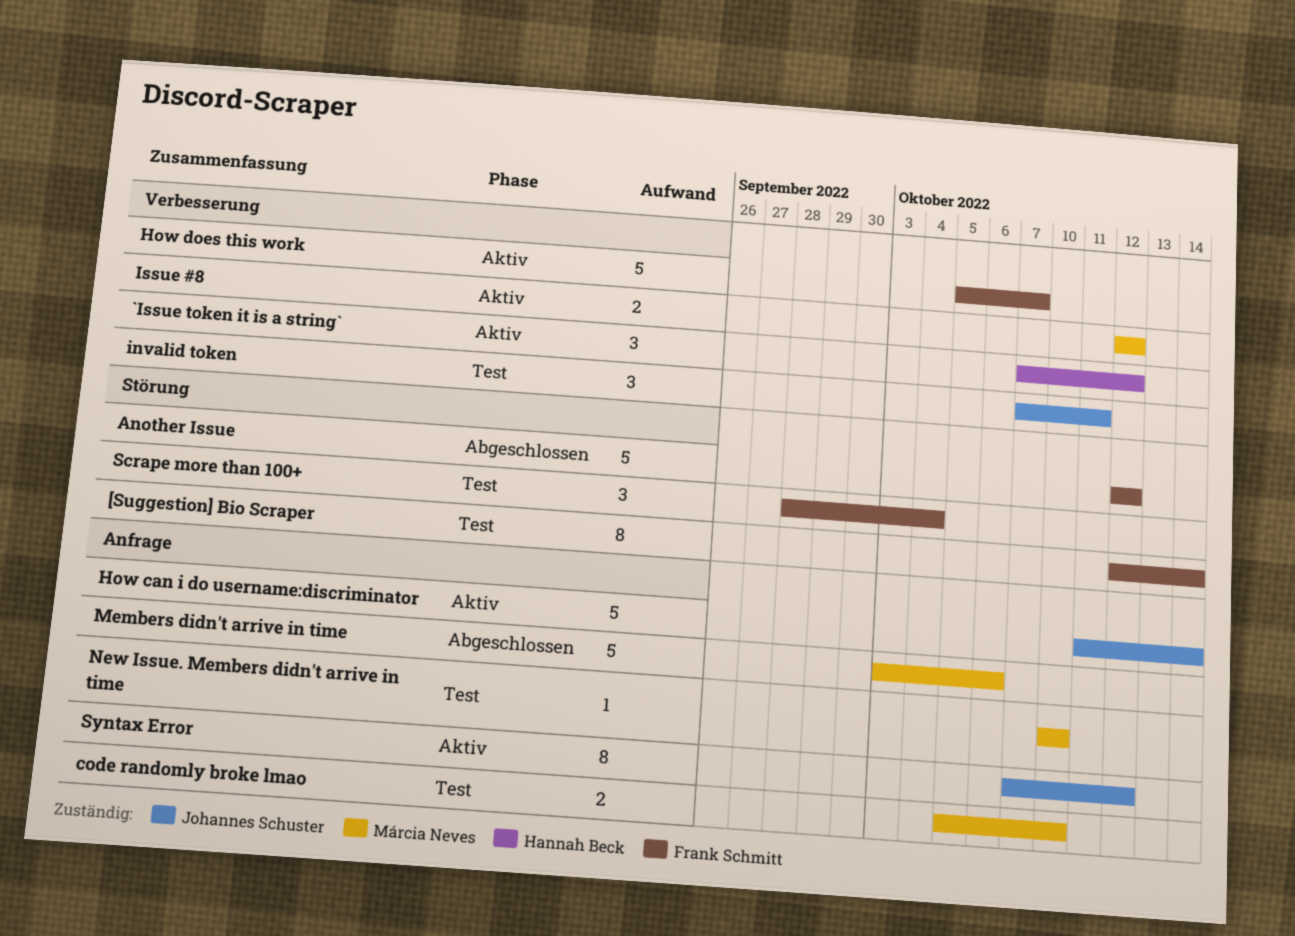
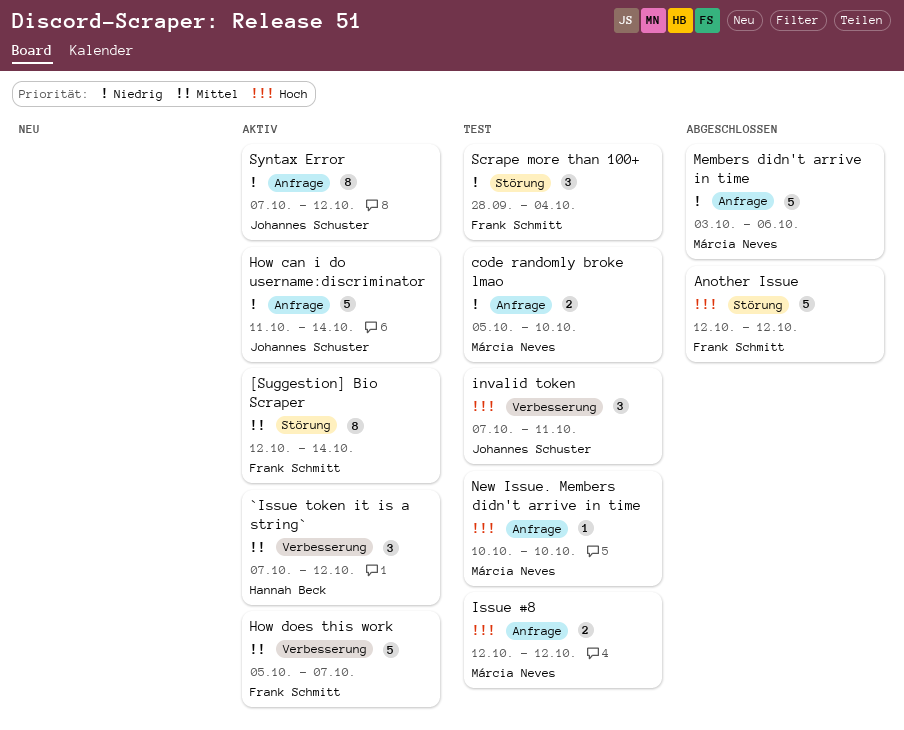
[Suggestion] Bio Scraper, status: Test -> Aktiv
Issue #8, status: Aktiv -> Test
Issue #8, label: Verbesserung -> Anfrage

